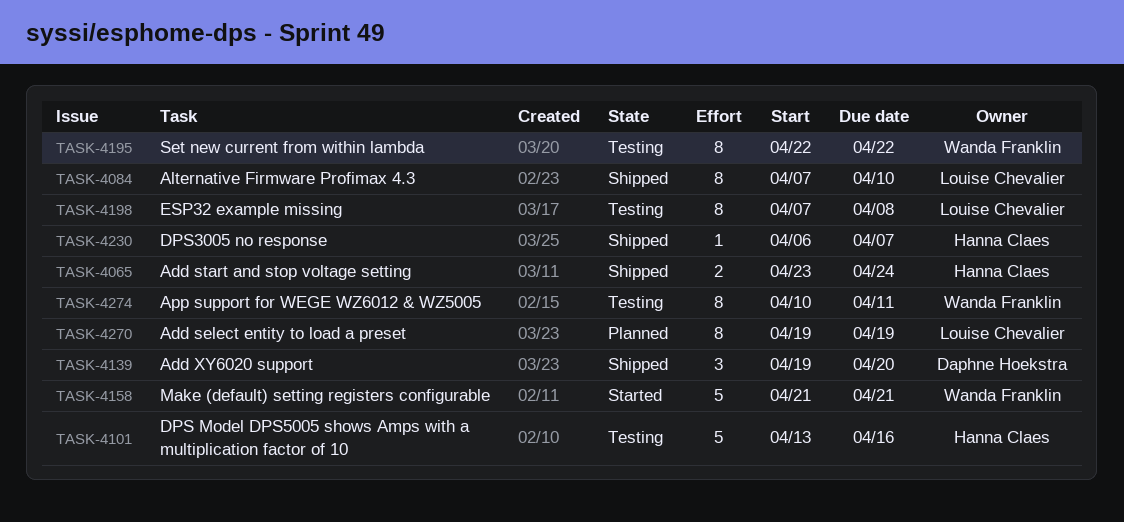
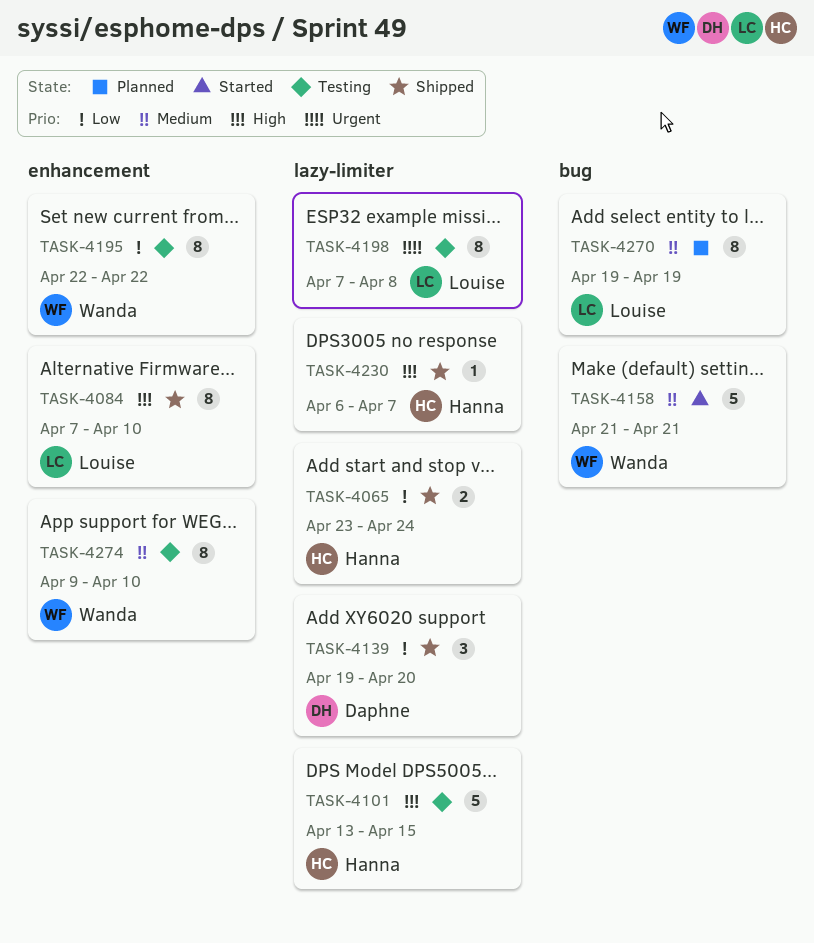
TASK-4101, due: Apr 16 -> Apr 15
TASK-4274, start: Apr 10 -> Apr 9
TASK-4274, due: Apr 11 -> Apr 10

